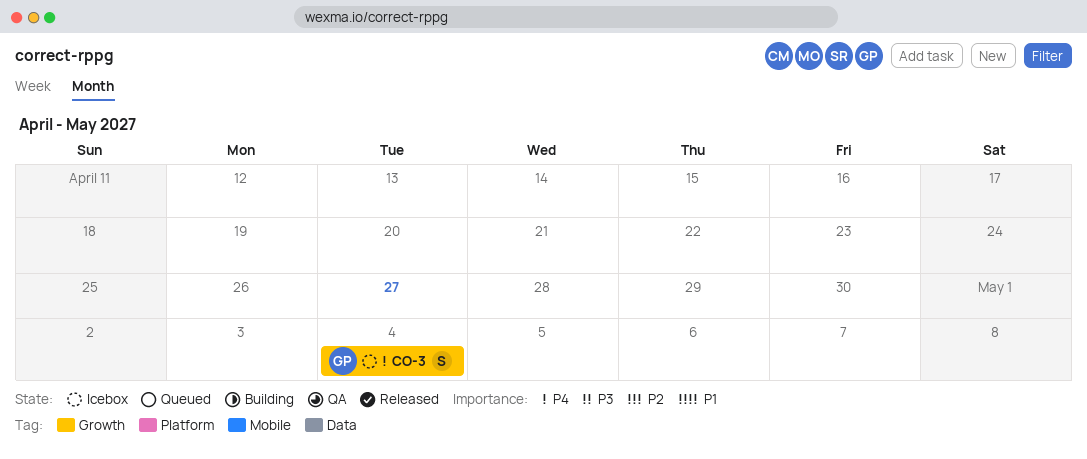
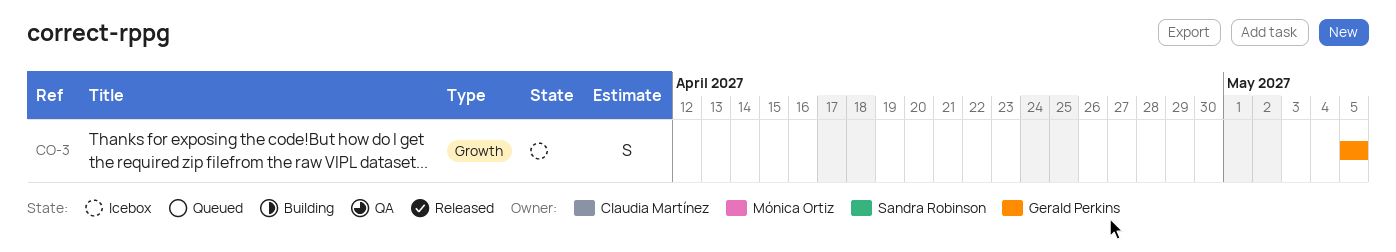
CO-3, start: May 4 -> May 5
CO-3, due: May 4 -> May 5

